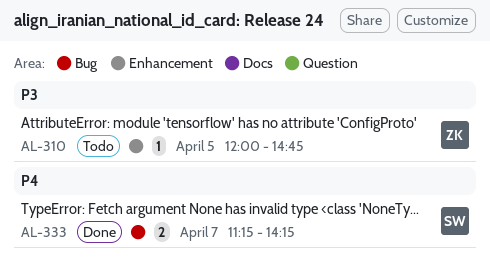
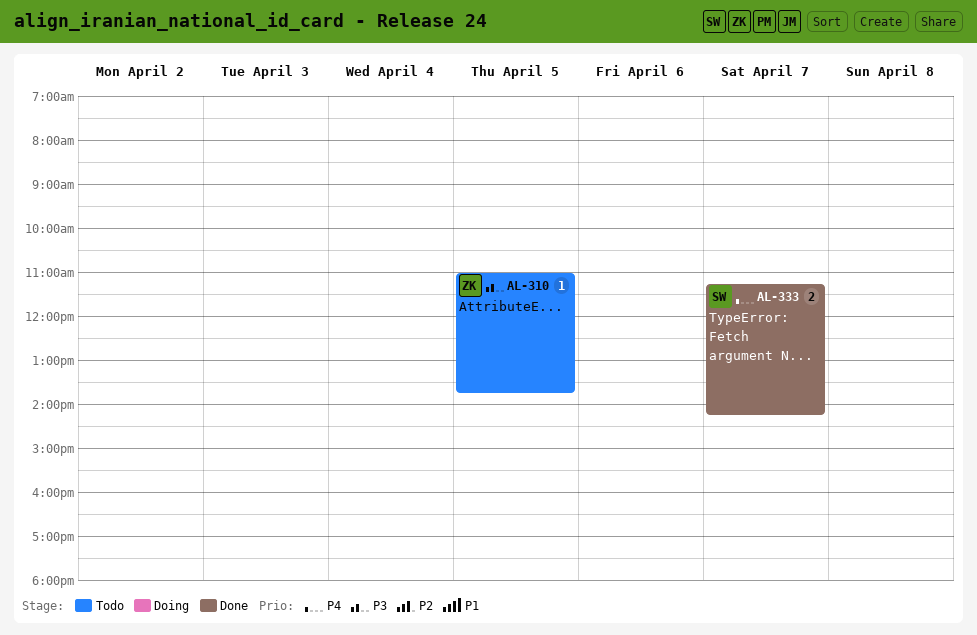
AL-310, begins: 12:00 -> 11:00
AL-310, ends: 14:45 -> 13:45

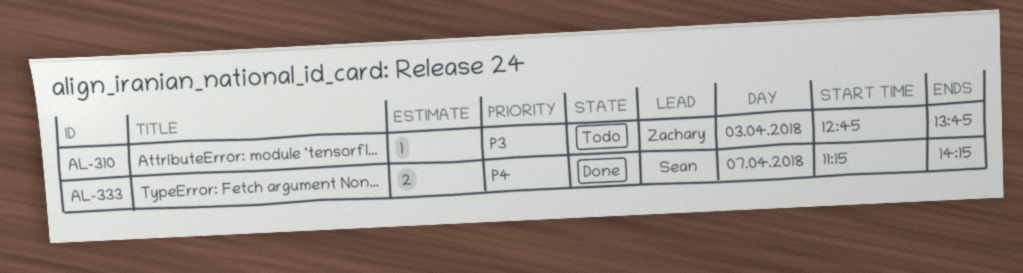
AL-310, day: Apr 5 -> Apr 3
AL-310, begins: 11:00 -> 12:45

